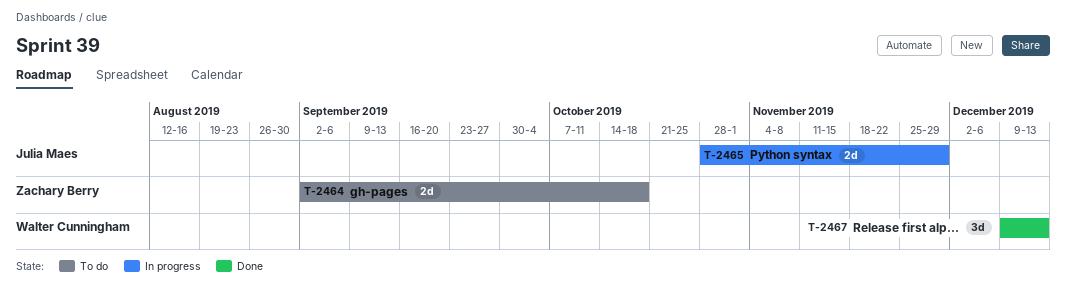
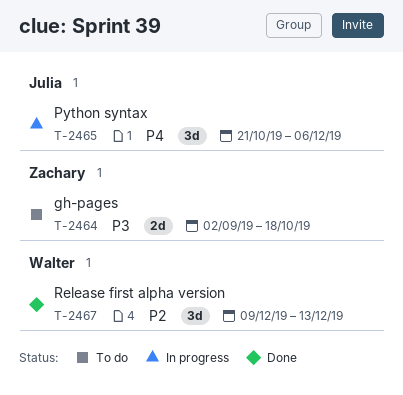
T-2465, estimate: 2d -> 3d
T-2465, start: Oct 28 -> Oct 21
T-2465, due: Nov 29 -> Dec 6

